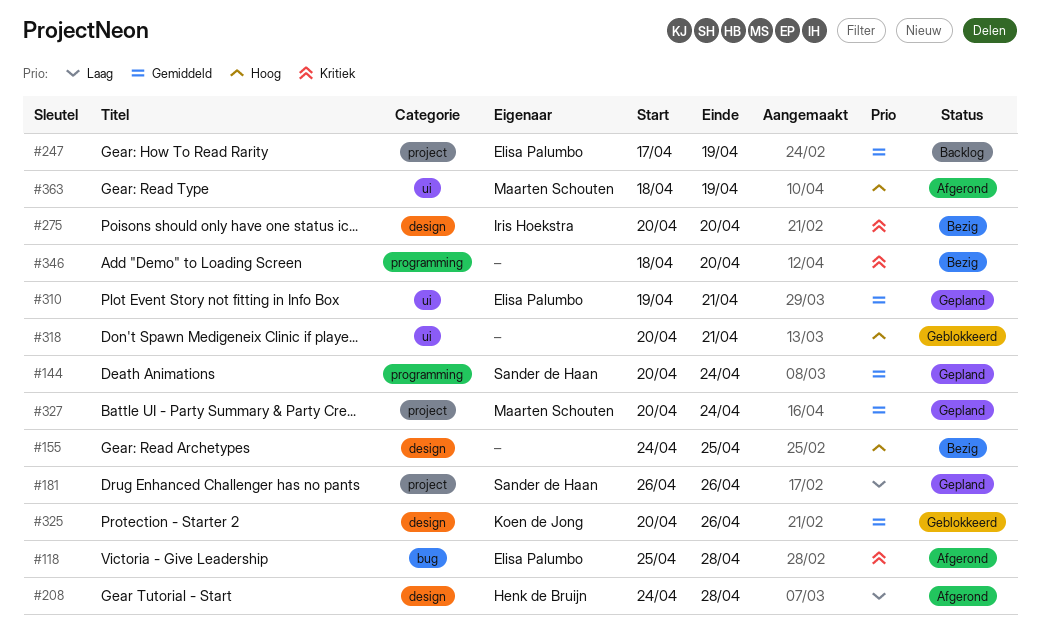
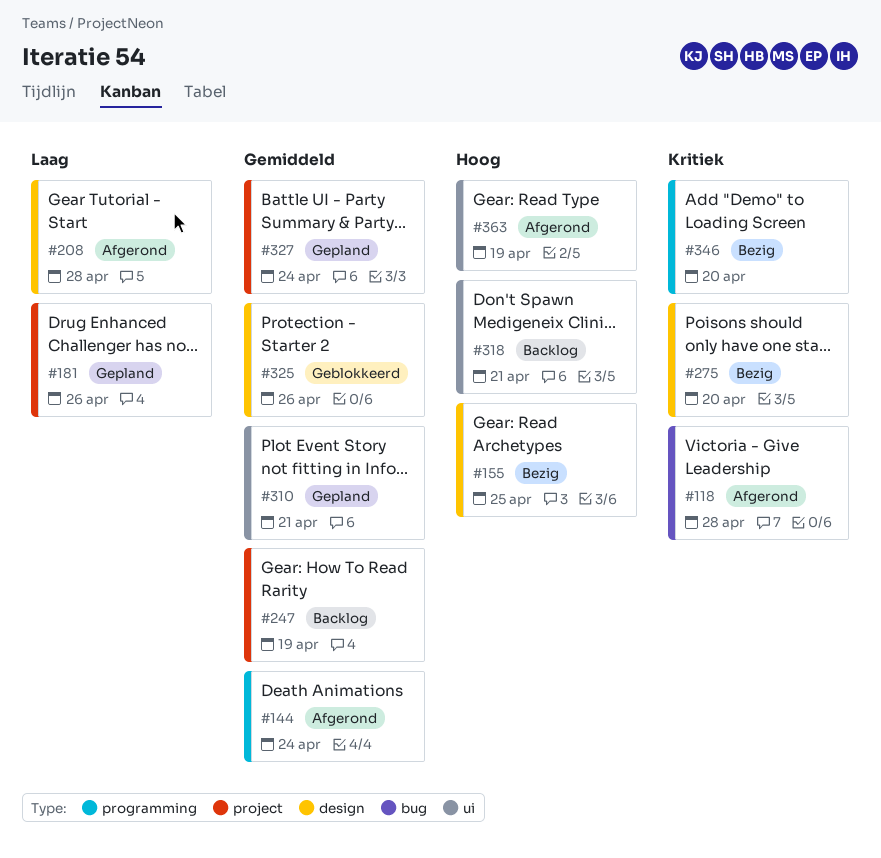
#144, status: Gepland -> Afgerond
#318, status: Geblokkeerd -> Backlog

